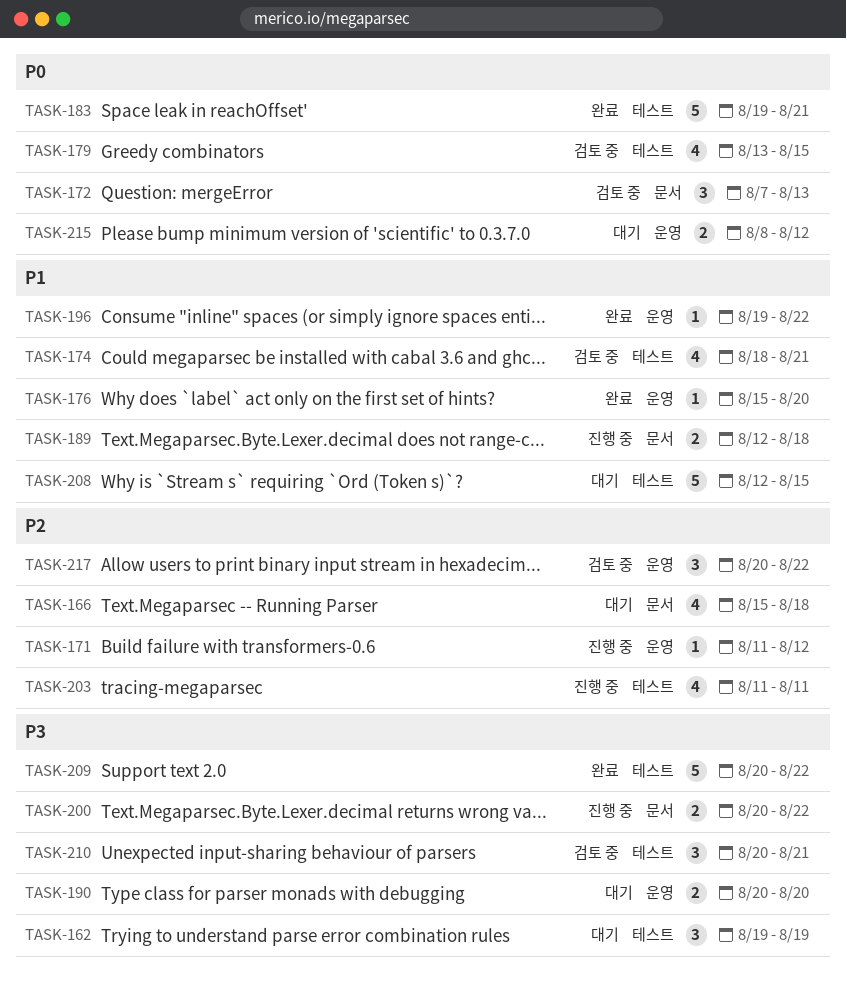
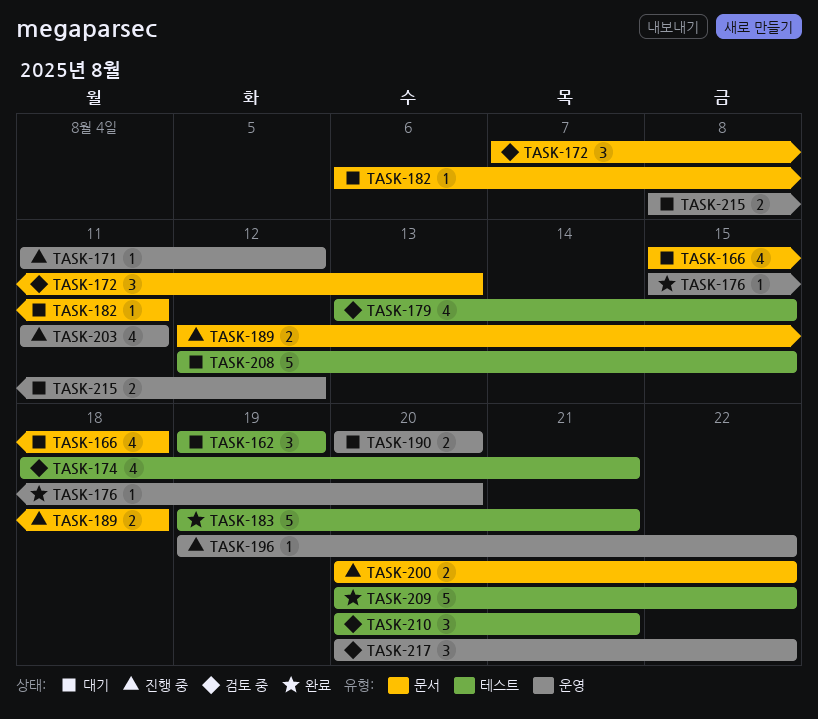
TASK-182: none -> present
TASK-196, status: 완료 -> 진행 중
TASK-203, label: 테스트 -> 운영

